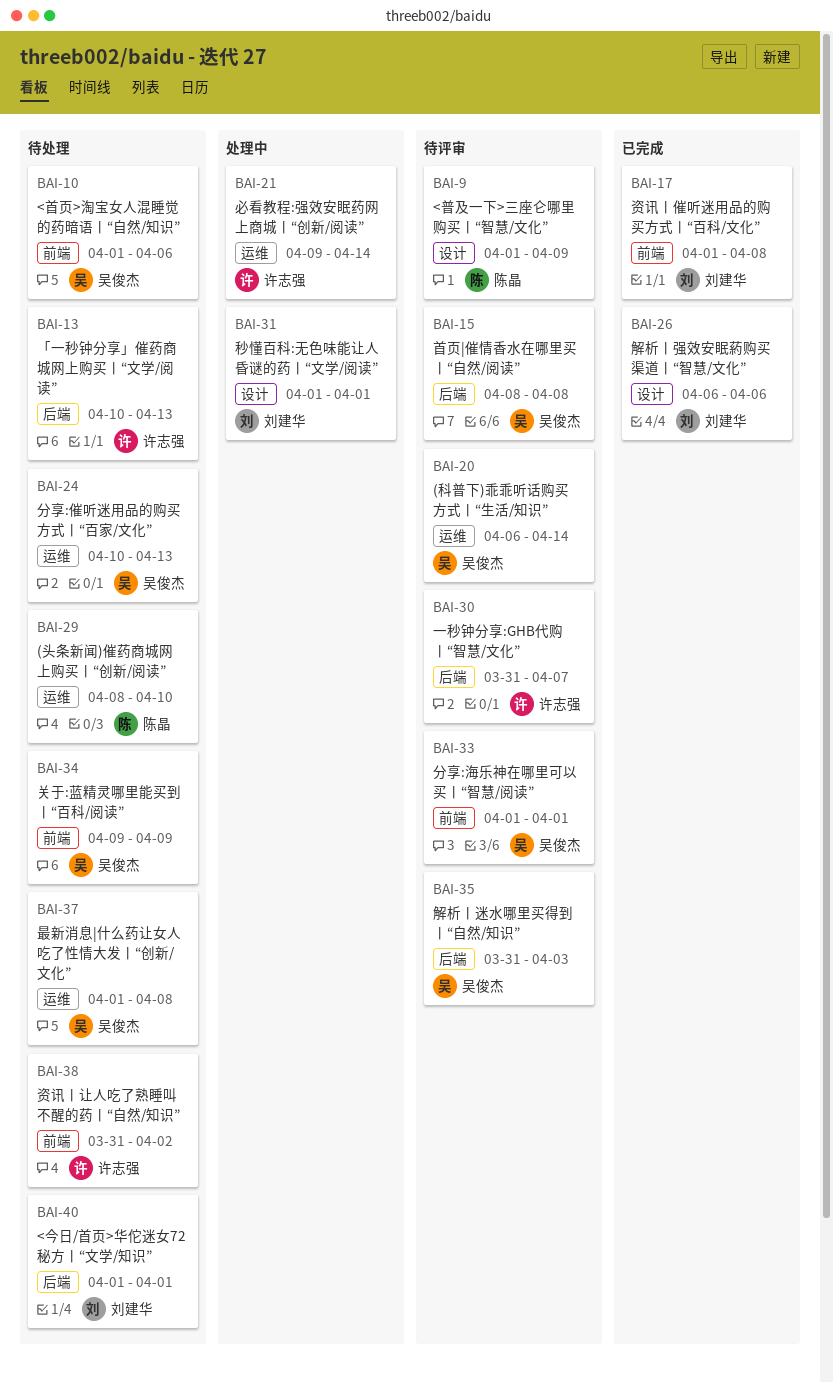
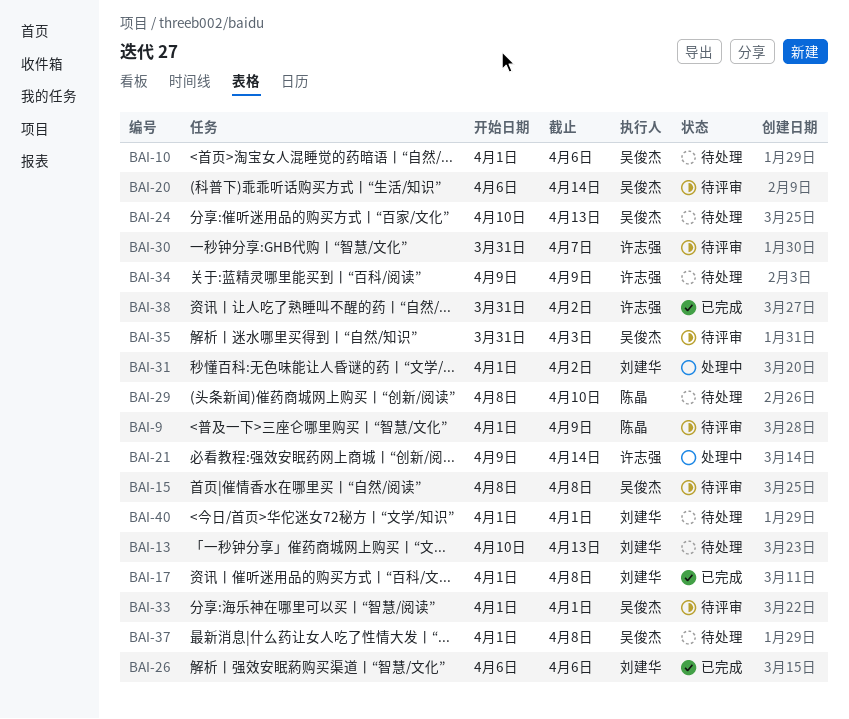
BAI-13, owner: 许志强 -> 刘建华
BAI-31, due: Apr 1 -> Apr 2
BAI-34, owner: 吴俊杰 -> 许志强
BAI-38, status: 待处理 -> 已完成

